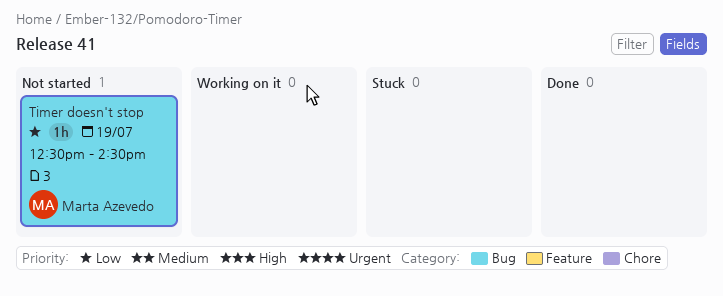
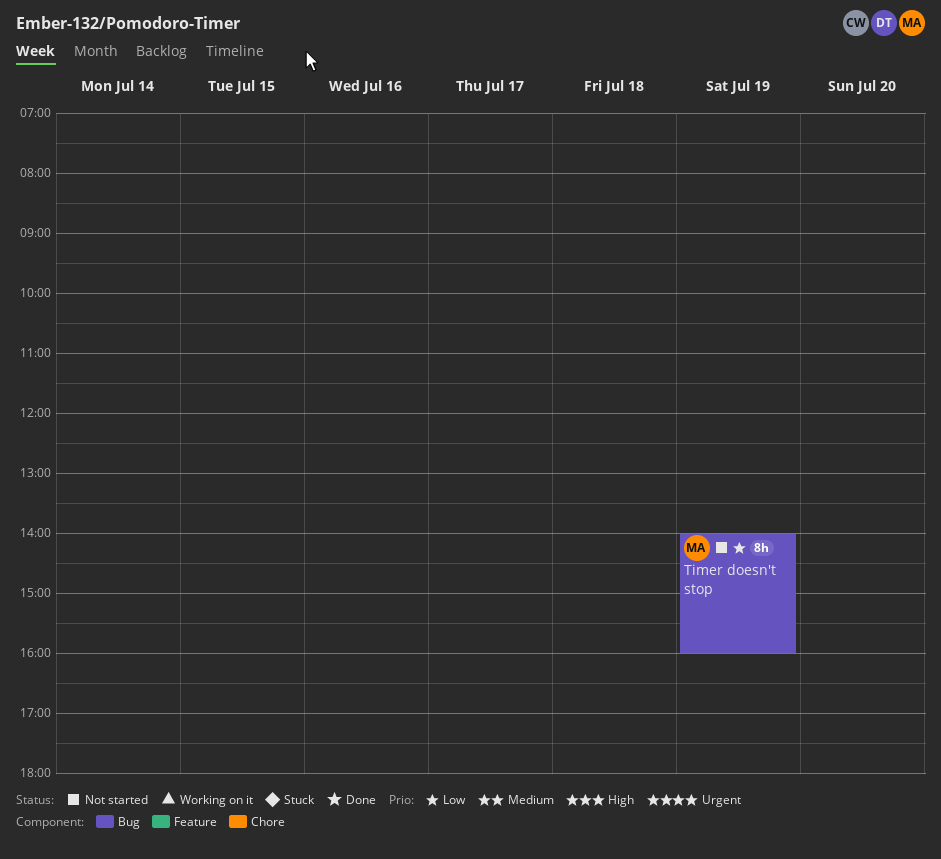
Timer doesn't stop, estimate: 1h -> 8h
Timer doesn't stop, begins: 12:30 -> 14:00
Timer doesn't stop, ends: 14:30 -> 16:00

